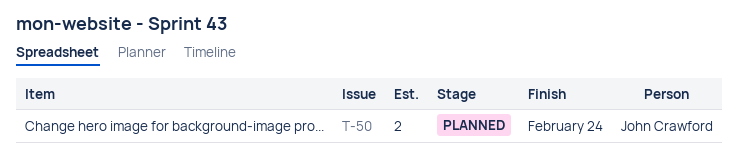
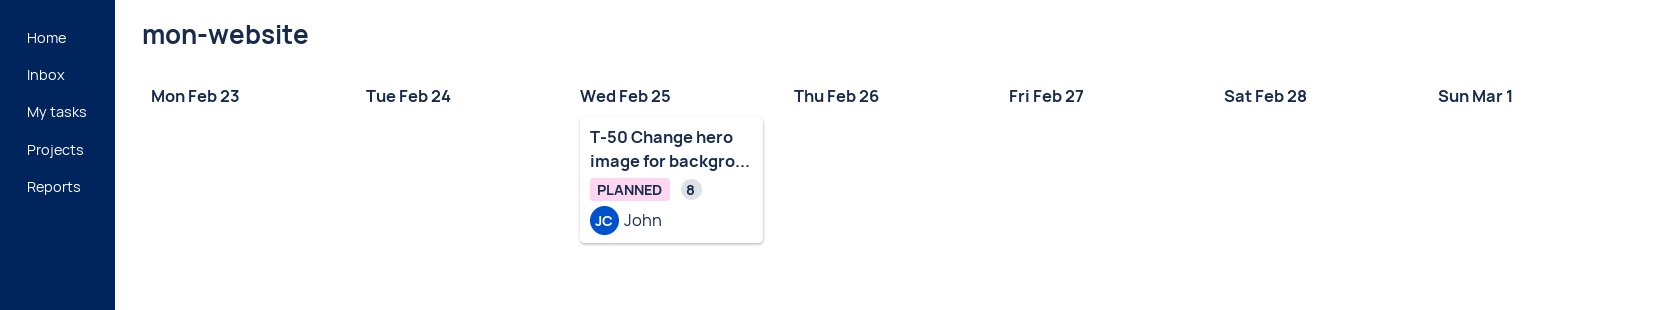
T-50, estimate: 2 -> 8
T-50, due: Feb 24 -> Feb 25

